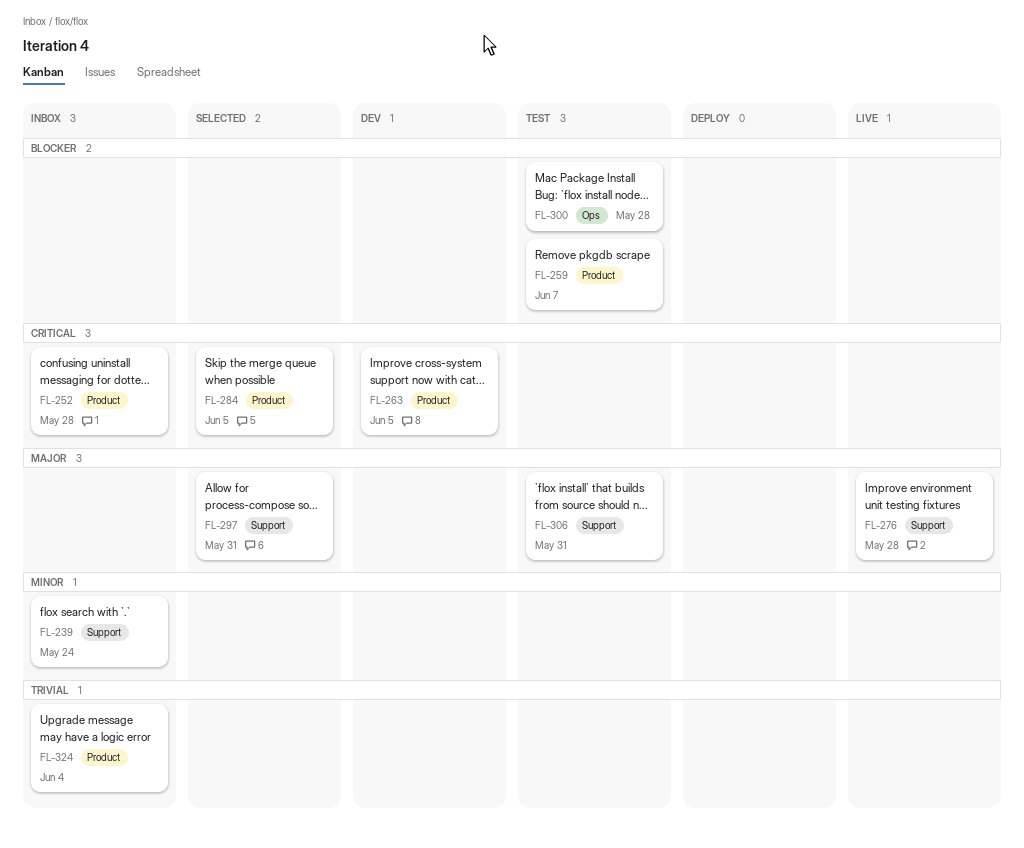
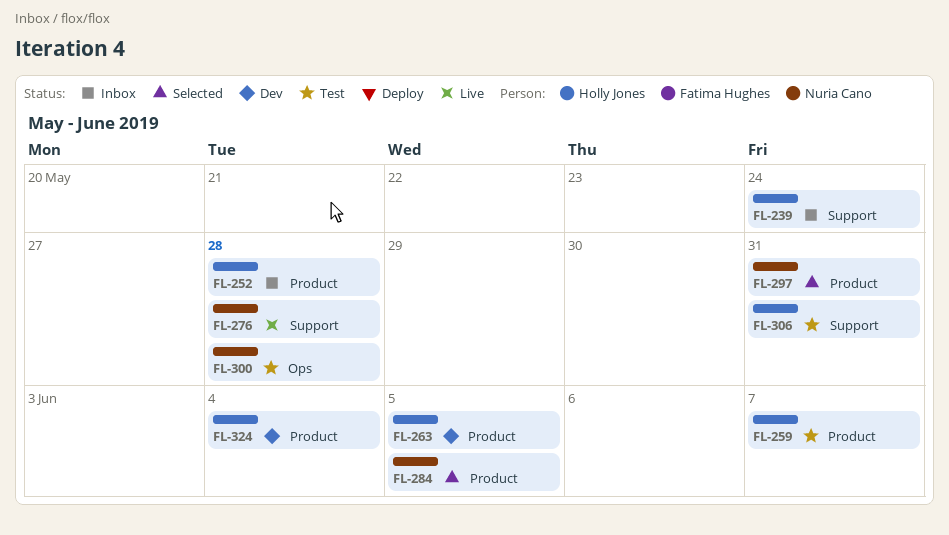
FL-297, label: Support -> Product
FL-324, status: Inbox -> Dev

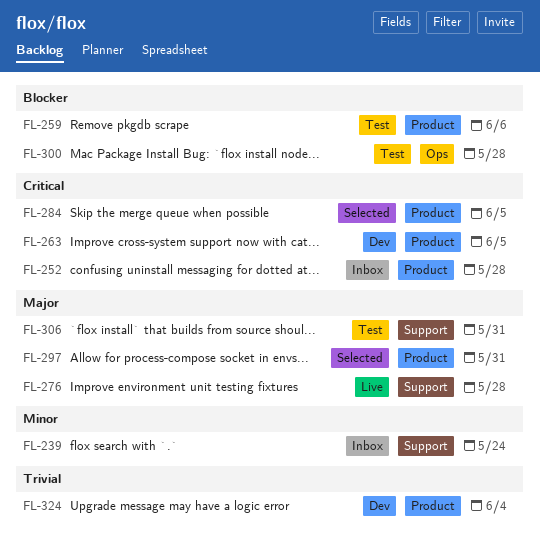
FL-259, due: Jun 7 -> Jun 6

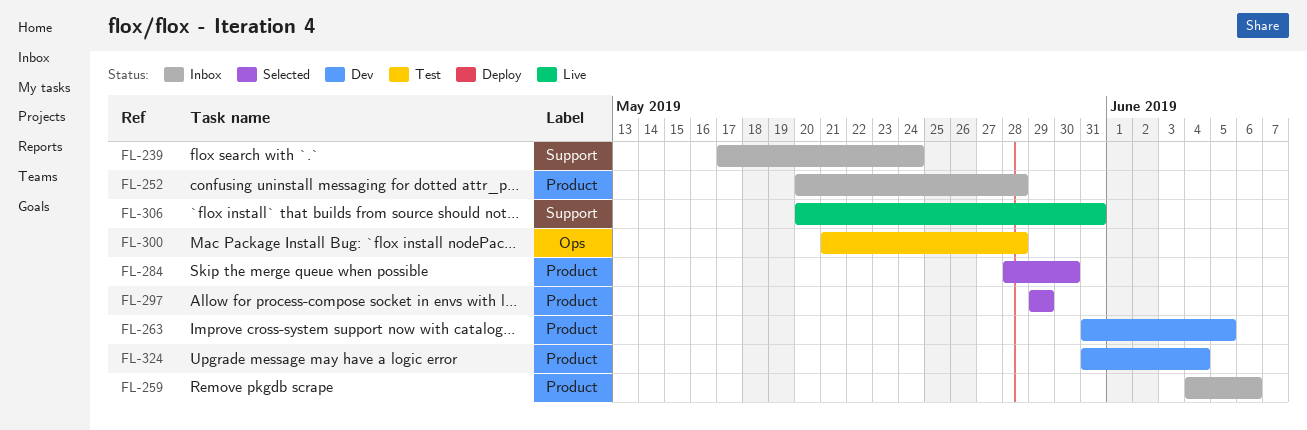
FL-259, status: Test -> Inbox
FL-276: present -> none
FL-284, due: Jun 5 -> May 30
FL-297, due: May 31 -> May 29
FL-306, status: Test -> Live

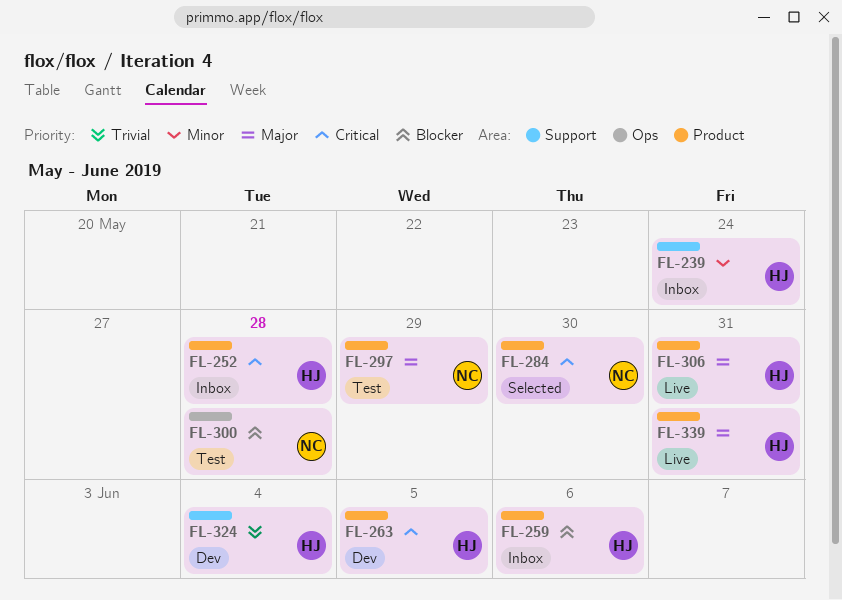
FL-297, status: Selected -> Test
FL-306, label: Support -> Product
FL-324, label: Product -> Support
FL-339: none -> present

